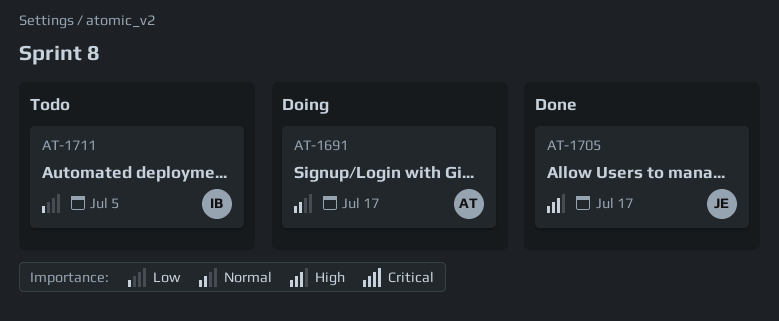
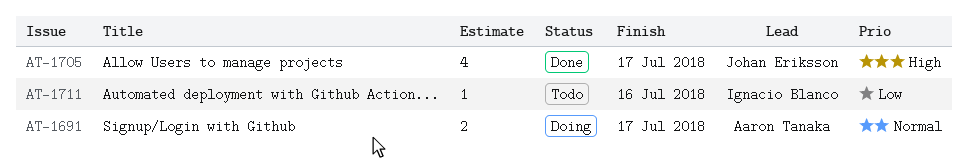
AT-1711, due: Jul 5 -> Jul 16

